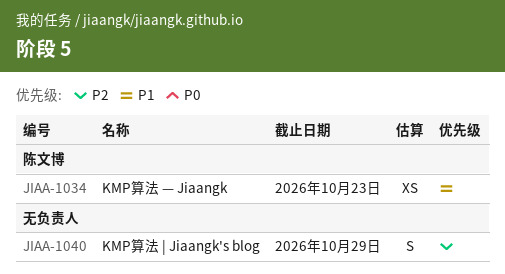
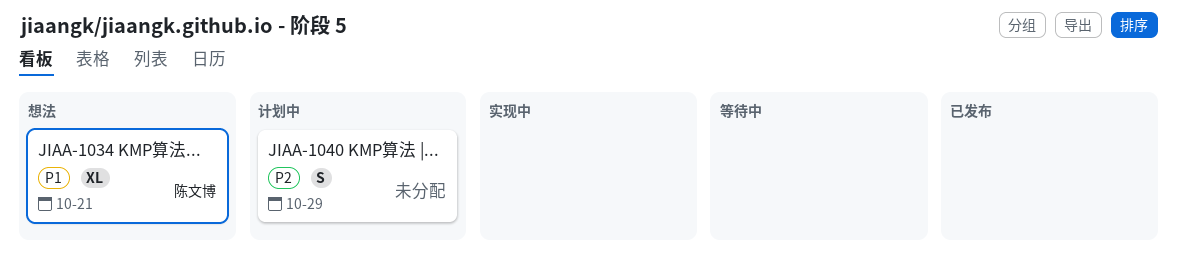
JIAA-1034, estimate: XS -> XL
JIAA-1034, due: Oct 23 -> Oct 21

